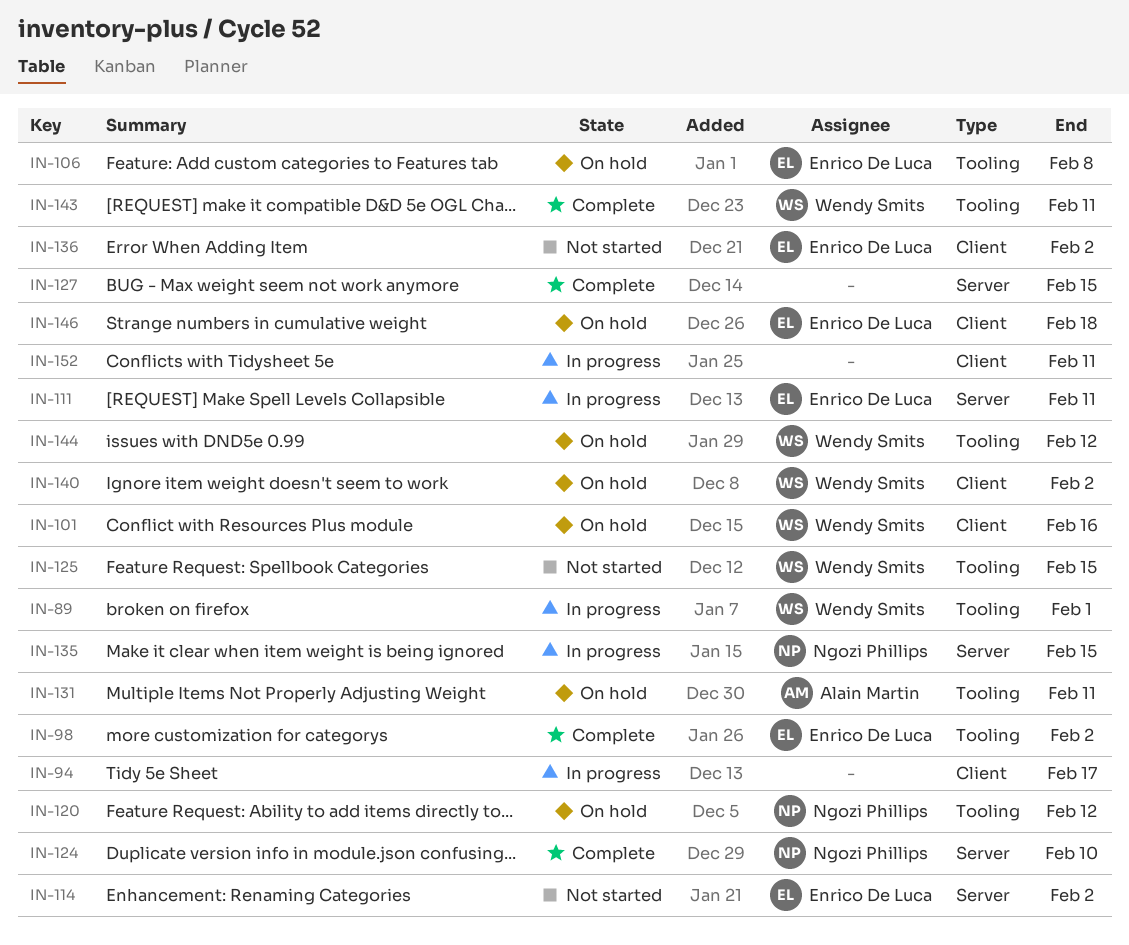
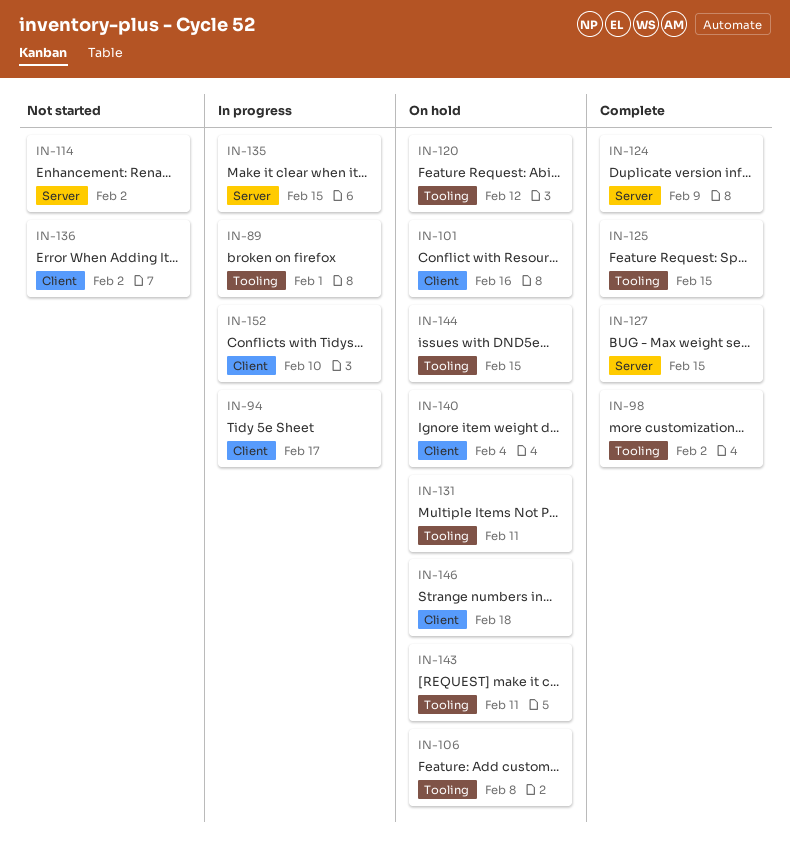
IN-111: present -> none
IN-124, due: Feb 10 -> Feb 9
IN-125, status: Not started -> Complete
IN-140, due: Feb 2 -> Feb 4
IN-143, status: Complete -> On hold
IN-144, due: Feb 12 -> Feb 15
IN-152, due: Feb 11 -> Feb 10

